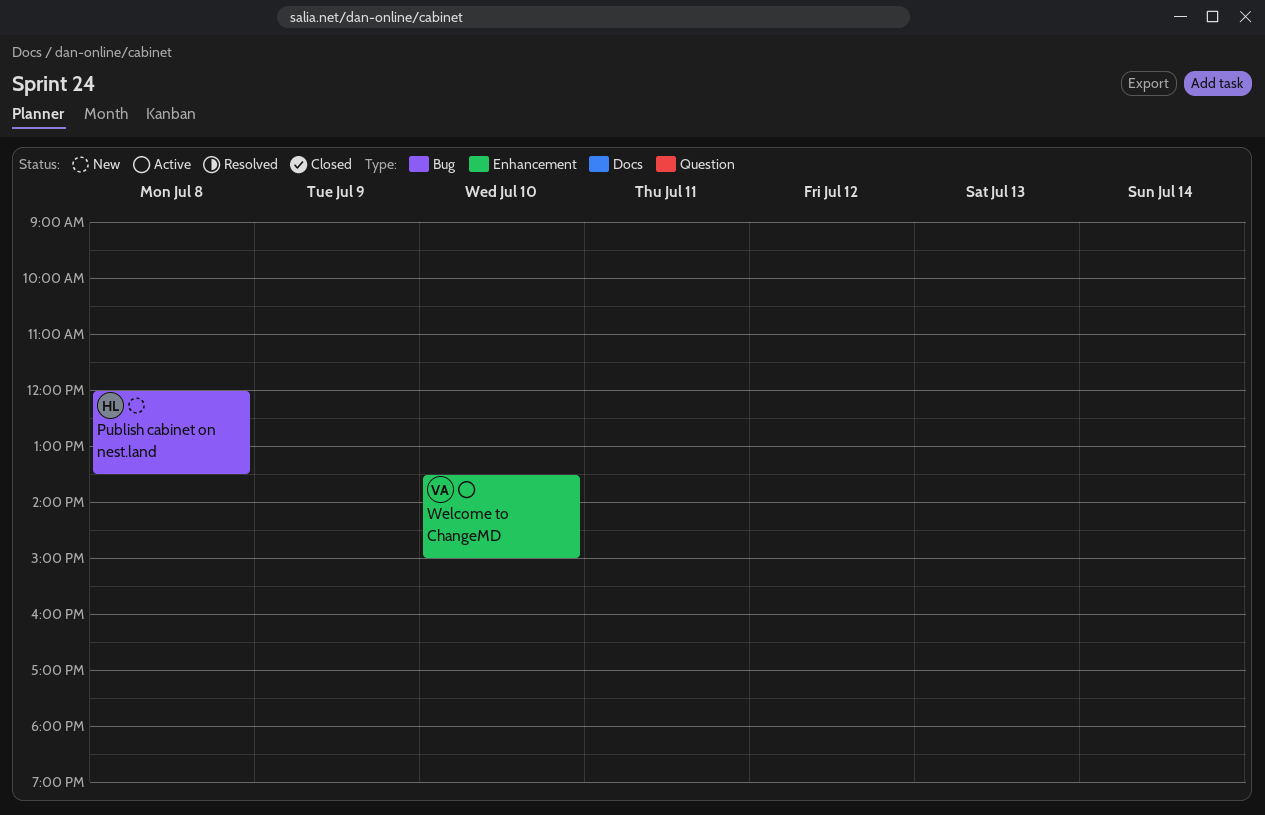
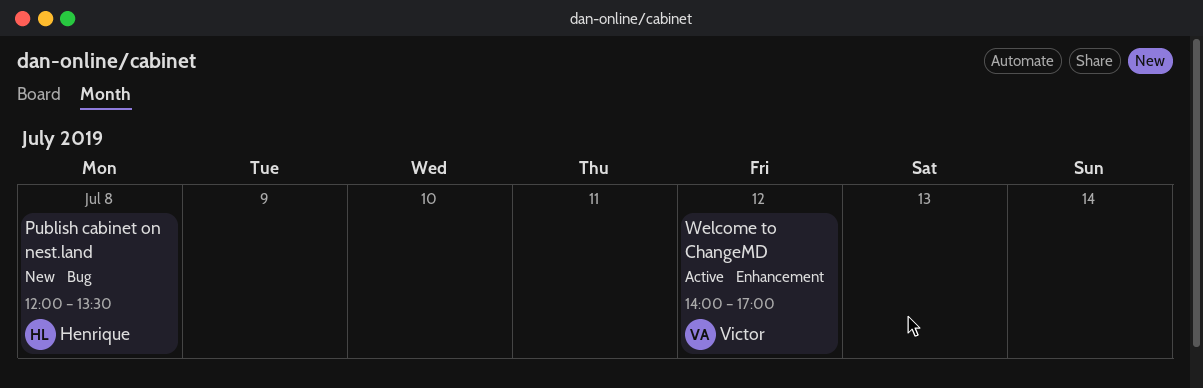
Welcome to ChangeMD, day: Jul 10 -> Jul 12
Welcome to ChangeMD, begins: 13:30 -> 14:00
Welcome to ChangeMD, ends: 15:00 -> 17:00

